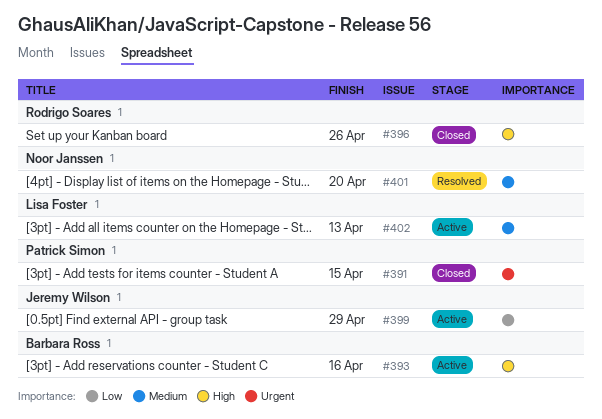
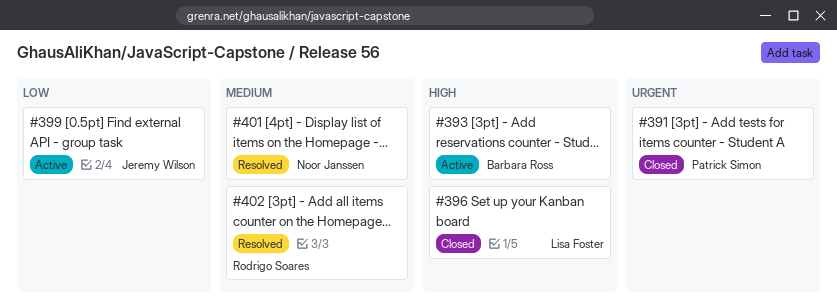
#396, owner: Rodrigo Soares -> Lisa Foster
#402, status: Active -> Resolved
#402, owner: Lisa Foster -> Rodrigo Soares

